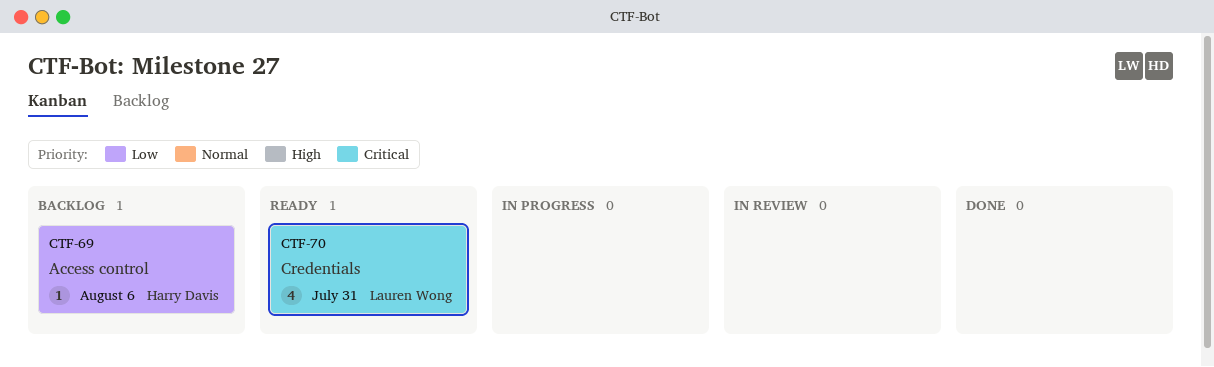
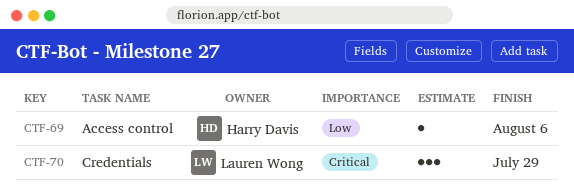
CTF-70, estimate: 4 -> 3
CTF-70, due: Jul 31 -> Jul 29

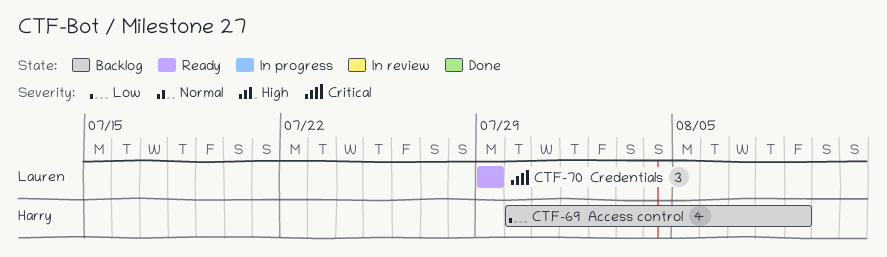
CTF-69, estimate: 1 -> 4
CTF-69, due: Aug 6 -> Aug 9

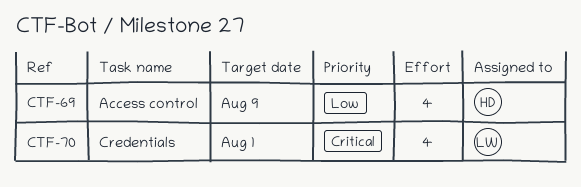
CTF-70, estimate: 3 -> 4
CTF-70, due: Jul 29 -> Aug 1

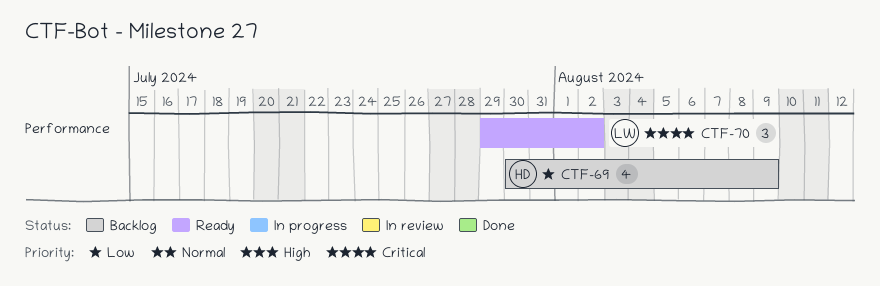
CTF-70, estimate: 4 -> 3
CTF-70, due: Aug 1 -> Aug 2

